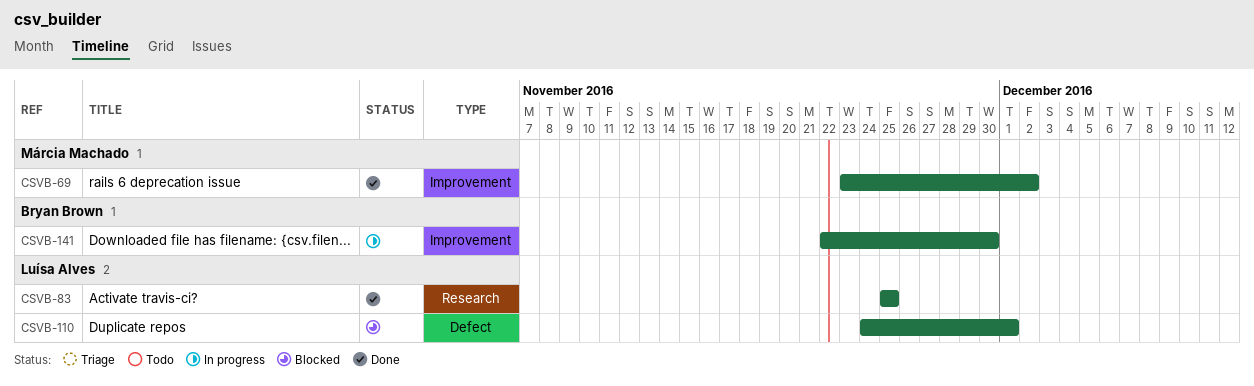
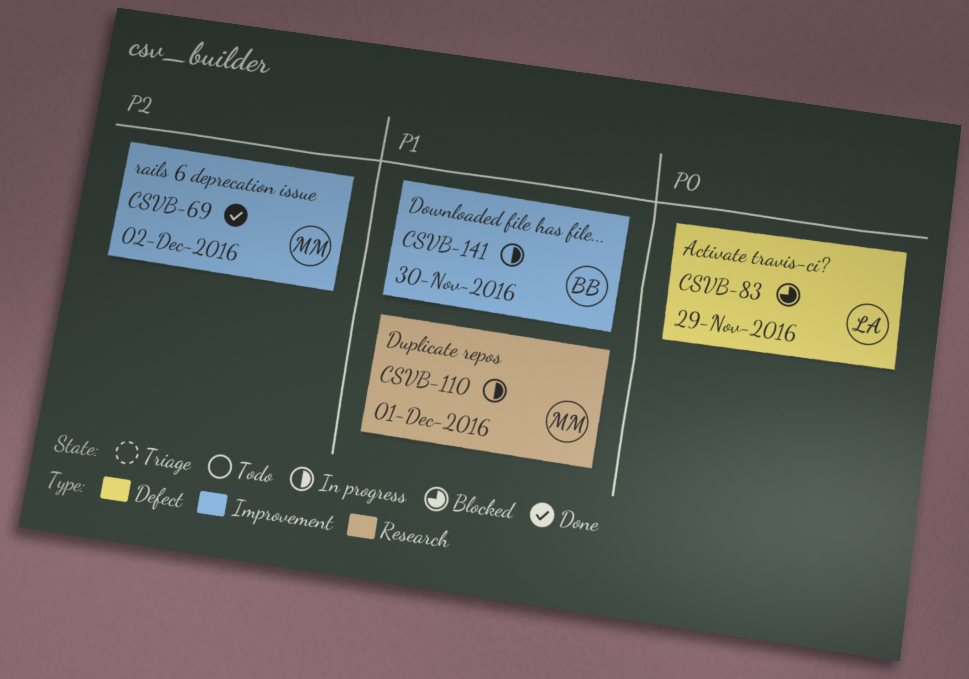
CSVB-83, status: Done -> Blocked
CSVB-83, label: Research -> Defect
CSVB-83, due: Nov 25 -> Nov 29
CSVB-110, status: Blocked -> In progress
CSVB-110, owner: Luísa Alves -> Márcia Machado
CSVB-110, label: Defect -> Research

